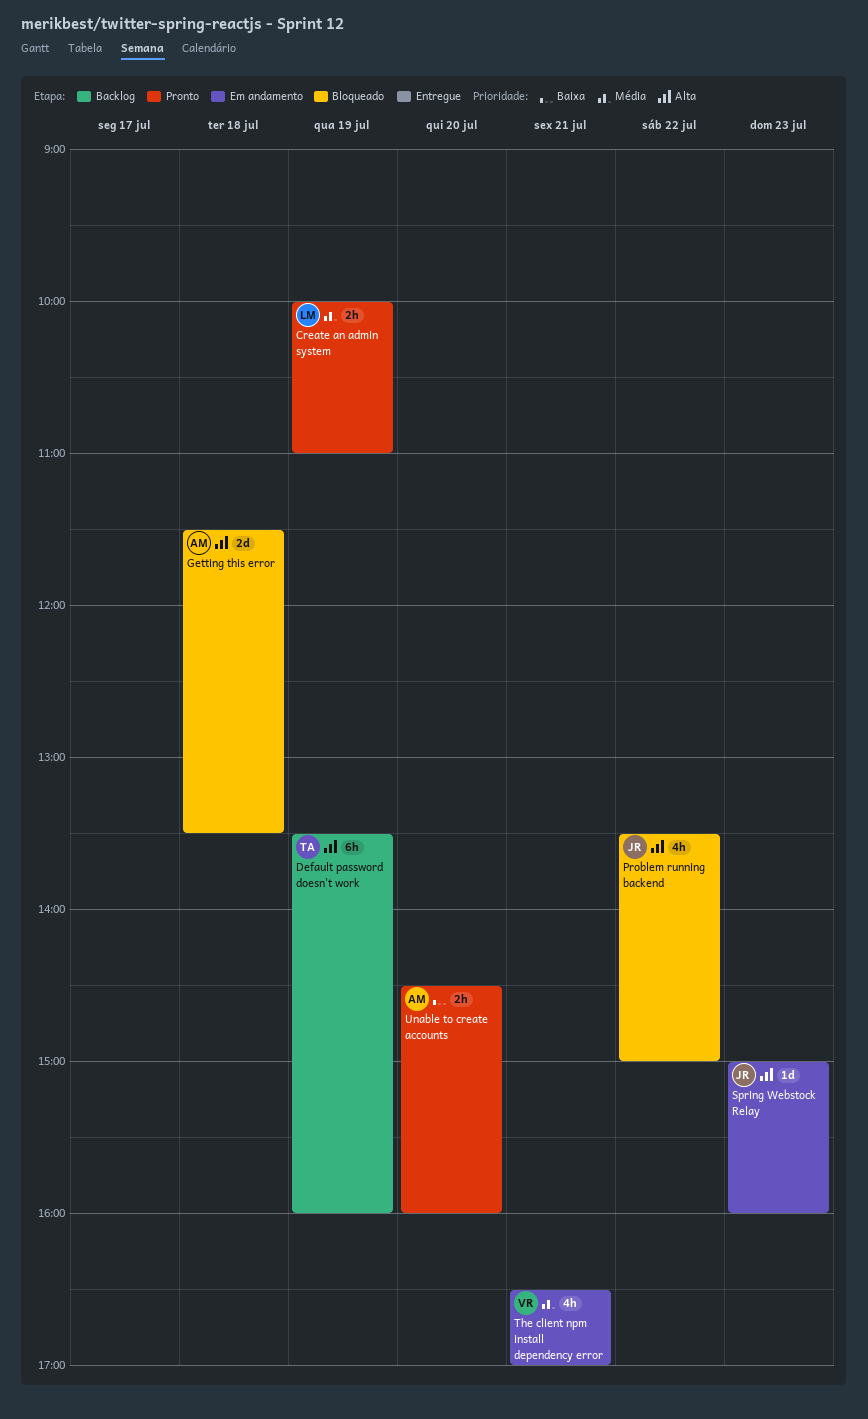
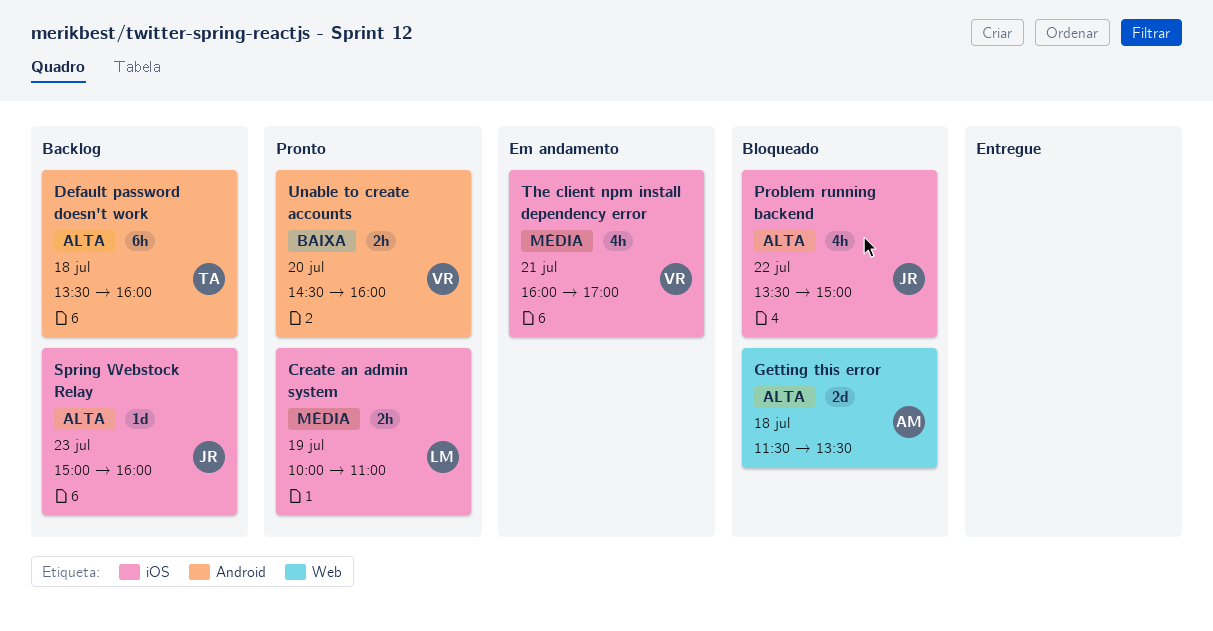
Default password doesn't work, day: Jul 19 -> Jul 18
Spring Webstock Relay, status: Em andamento -> Backlog
The client npm install dependency error, begins: 16:30 -> 16:00
Unable to create accounts, owner: AM -> VR

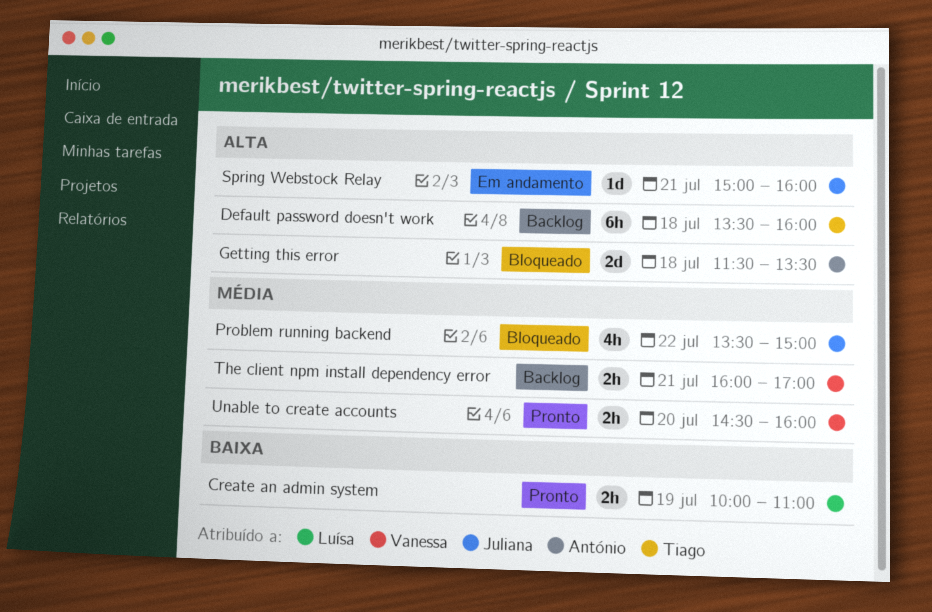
Create an admin system, priority: Média -> Baixa
Problem running backend, priority: Alta -> Média
Spring Webstock Relay, status: Backlog -> Em andamento
Spring Webstock Relay, day: Jul 23 -> Jul 21
The client npm install dependency error, status: Em andamento -> Backlog
The client npm install dependency error, estimate: 4h -> 2h
Unable to create accounts, priority: Baixa -> Média

